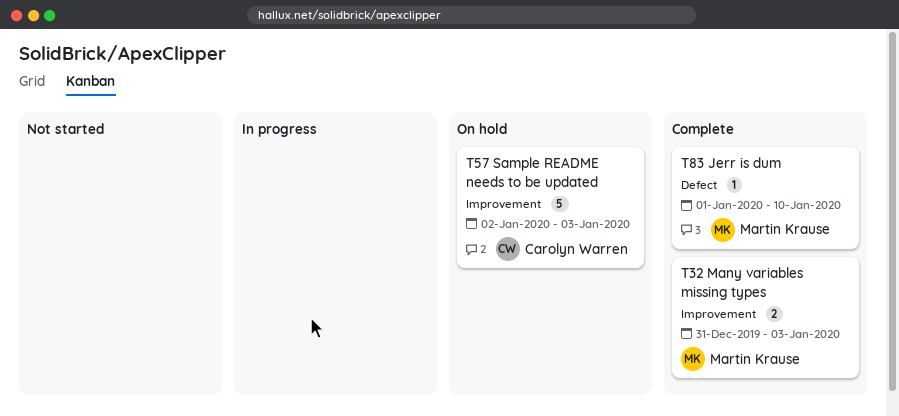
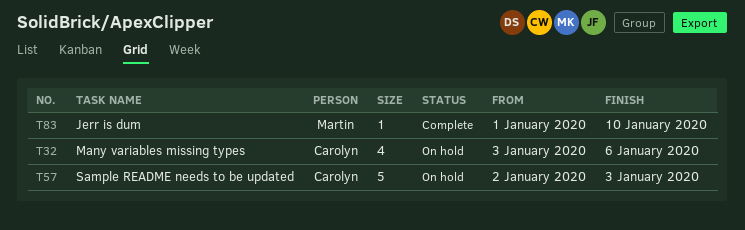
T32, status: Complete -> On hold
T32, owner: Martin Krause -> Carolyn Warren
T32, estimate: 2 -> 4
T32, start: Dec 31 -> Jan 3
T32, due: Jan 3 -> Jan 6

